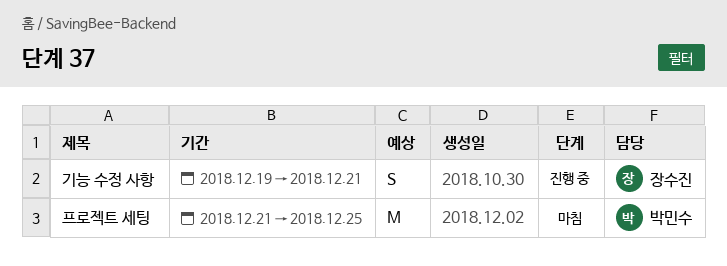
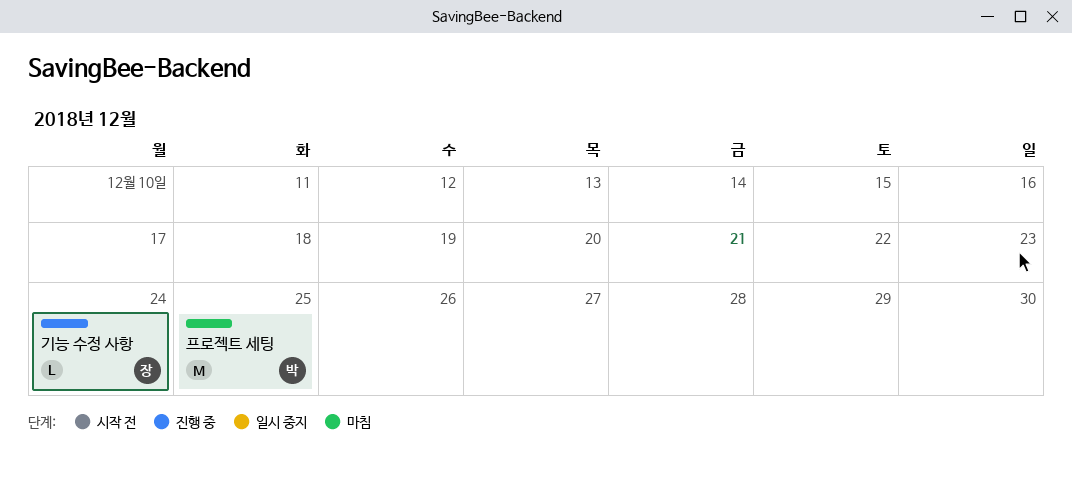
기능 수정 사항, estimate: S -> L
기능 수정 사항, due: Dec 21 -> Dec 24

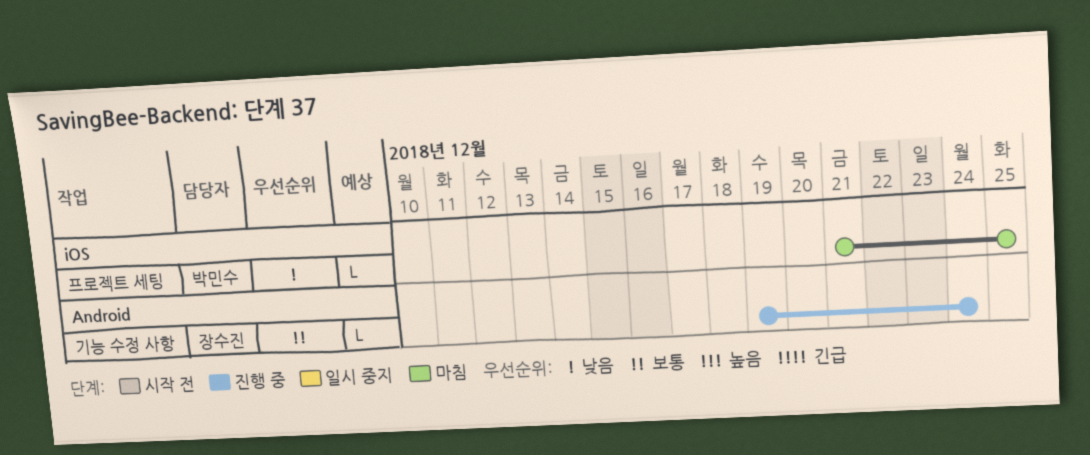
프로젝트 세팅, estimate: M -> L

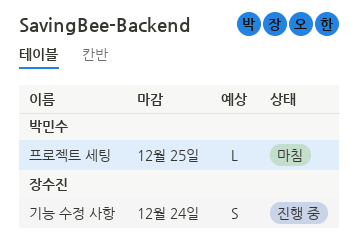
기능 수정 사항, estimate: L -> S

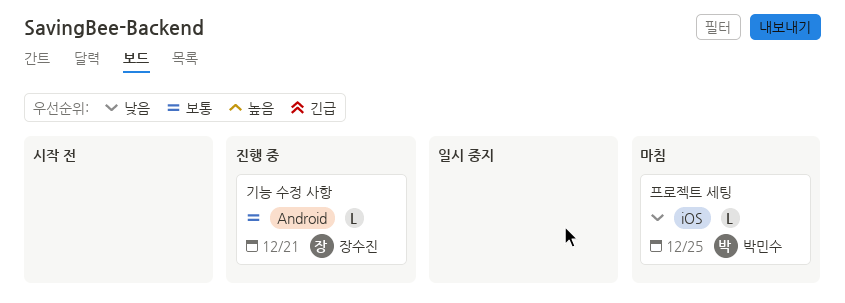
기능 수정 사항, estimate: S -> L
기능 수정 사항, due: Dec 24 -> Dec 21

